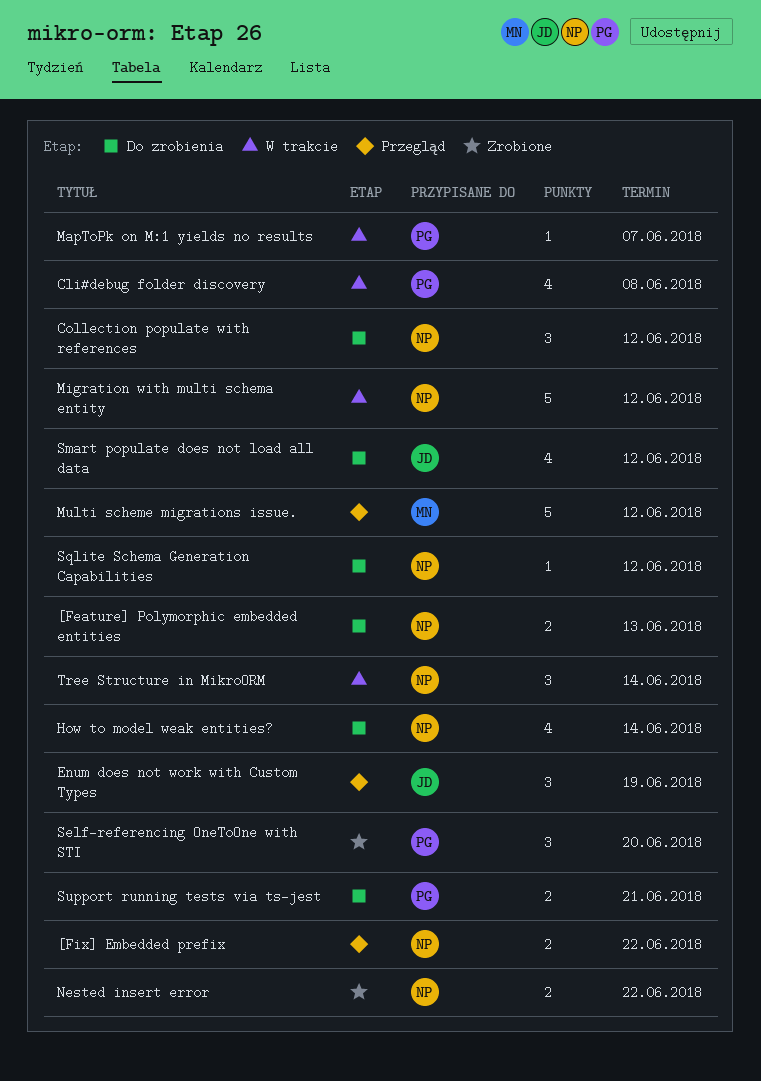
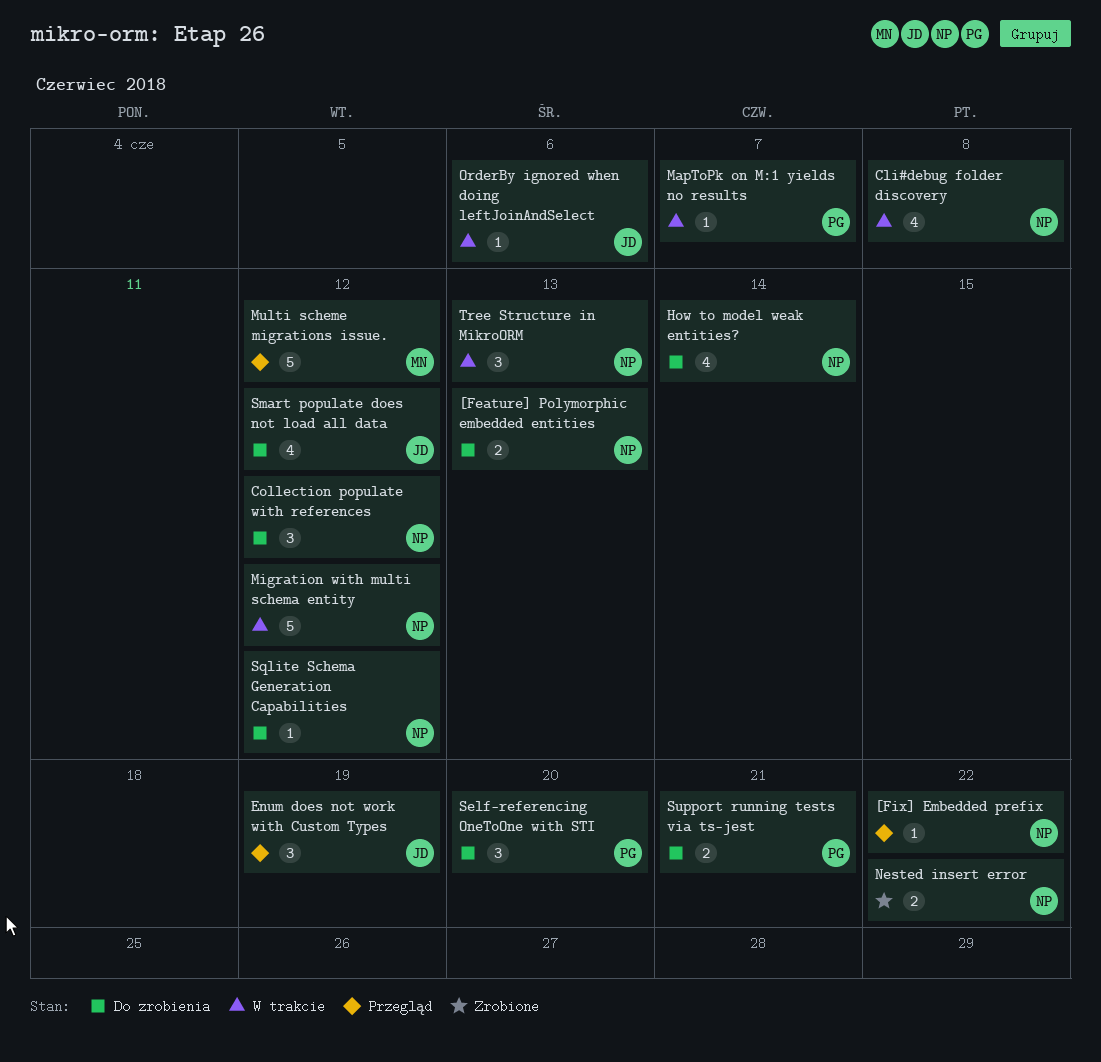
[Fix] Embedded prefix, estimate: 2 -> 1
Cli#debug folder discovery, owner: PG -> NP
OrderBy ignored when doing leftJoinAndSelect: none -> present
Self-referencing OneToOne with STI, status: Zrobione -> Do zrobienia
Tree Structure in MikroORM, due: Jun 14 -> Jun 13

